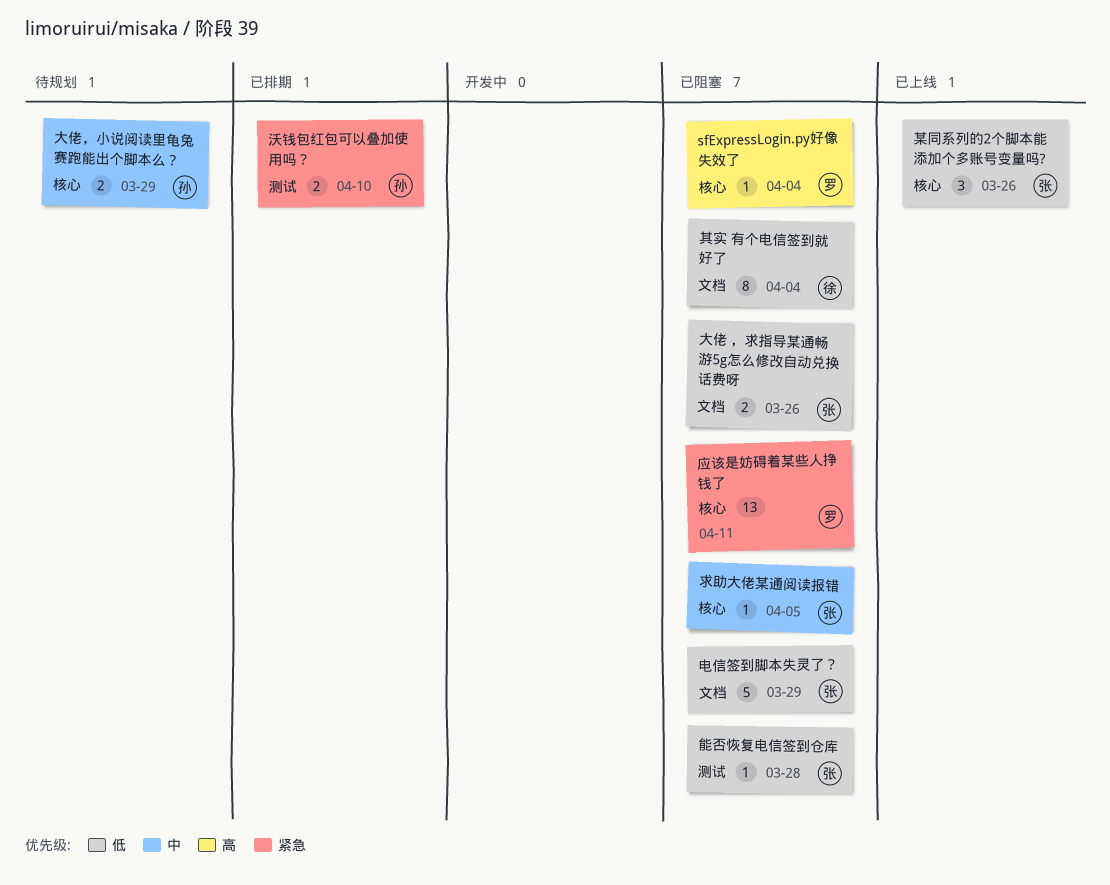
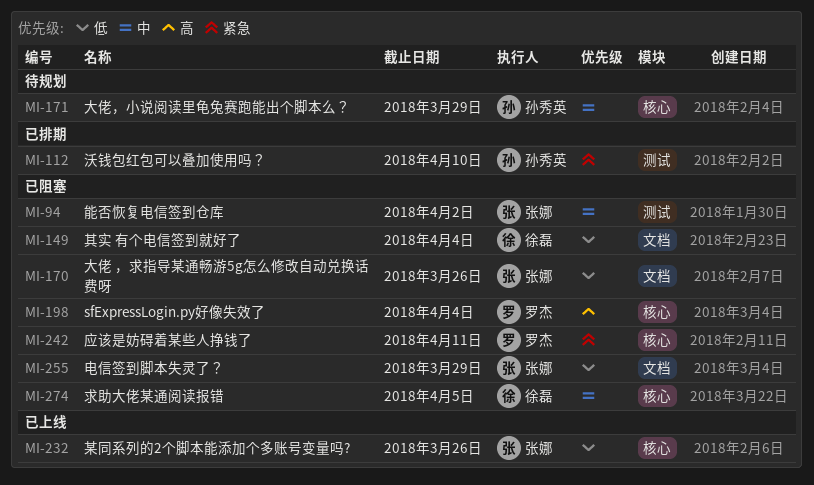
求助大佬某通阅读报错, owner: 张娜 -> 徐磊
能否恢复电信签到仓库, priority: 低 -> 中
能否恢复电信签到仓库, due: Mar 28 -> Apr 2

